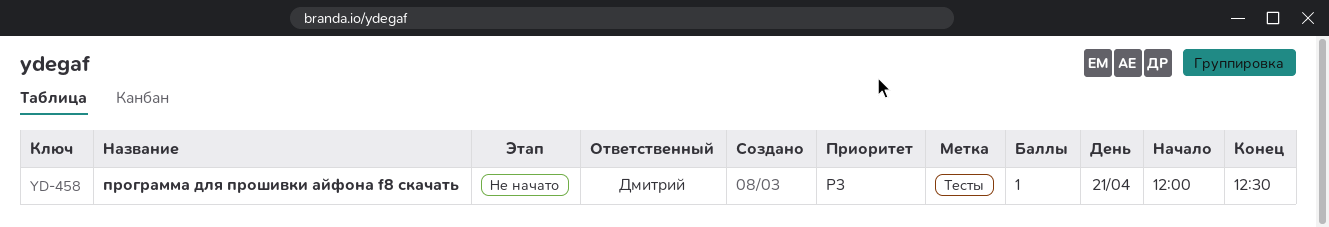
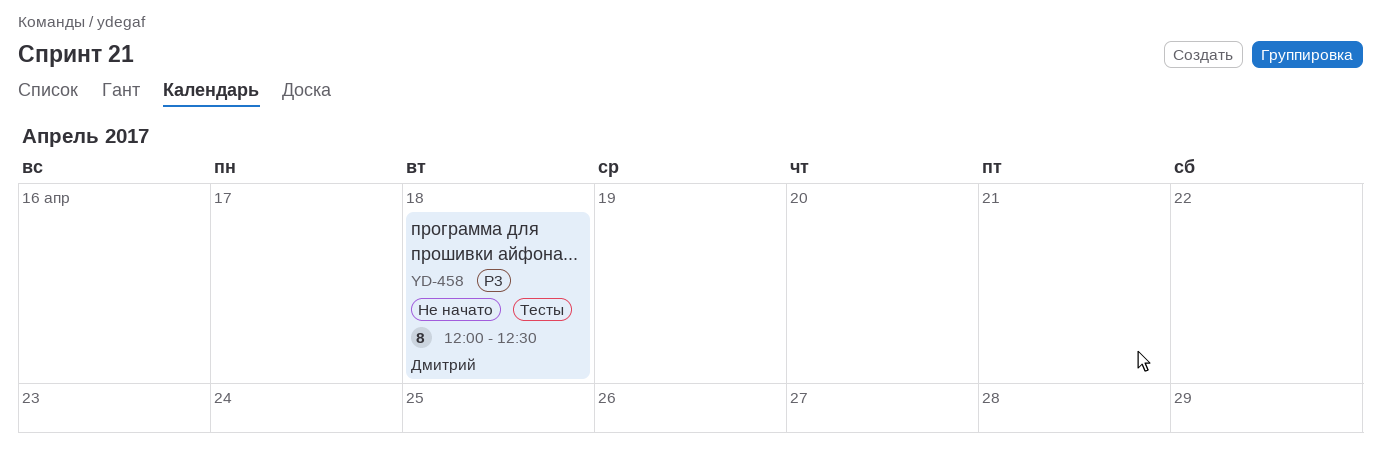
YD-458, estimate: 1 -> 8
YD-458, day: Apr 21 -> Apr 18

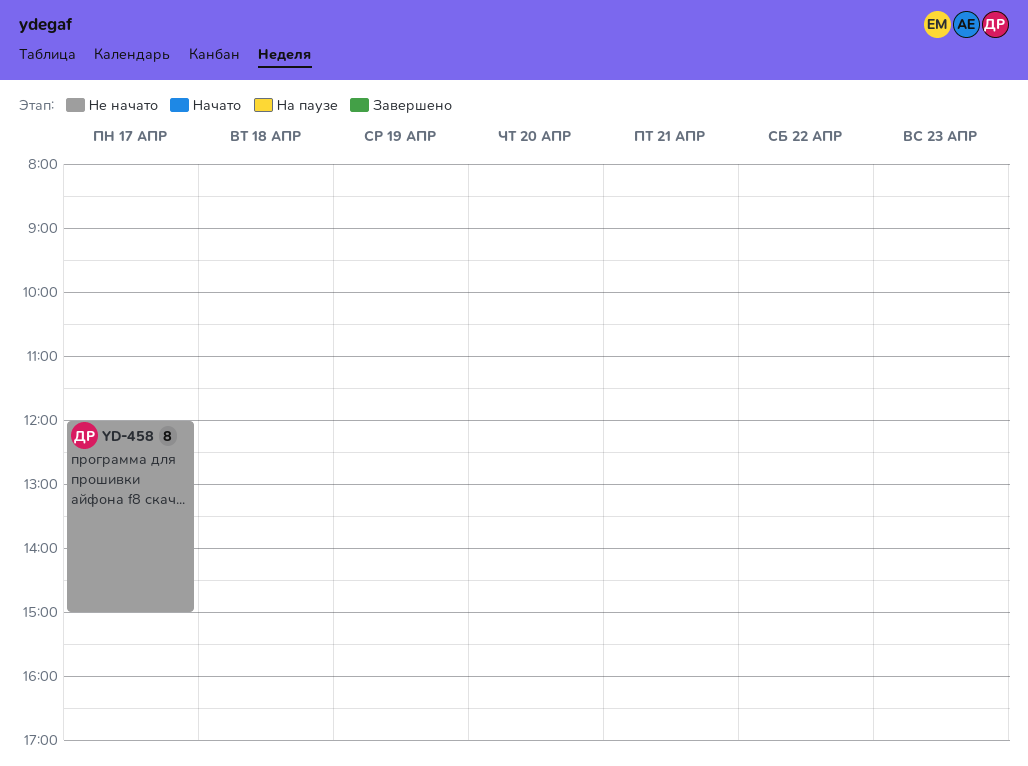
YD-458, day: Apr 18 -> Apr 17
YD-458, ends: 12:30 -> 15:00

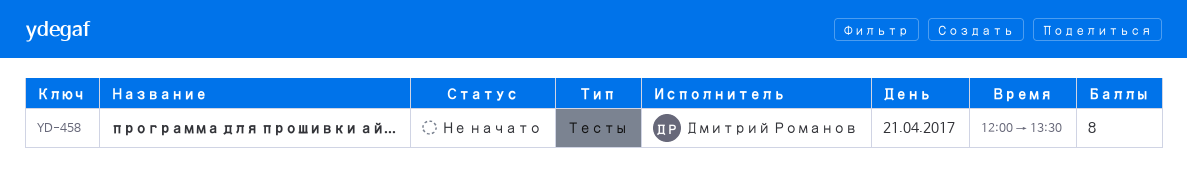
YD-458, day: Apr 17 -> Apr 21
YD-458, ends: 15:00 -> 13:30

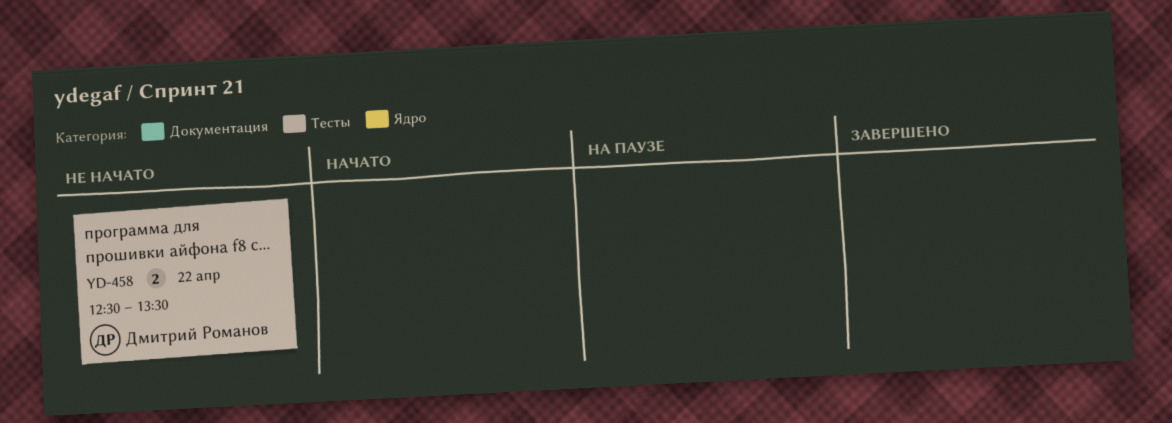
YD-458, estimate: 8 -> 2
YD-458, day: Apr 21 -> Apr 22
YD-458, begins: 12:00 -> 12:30

